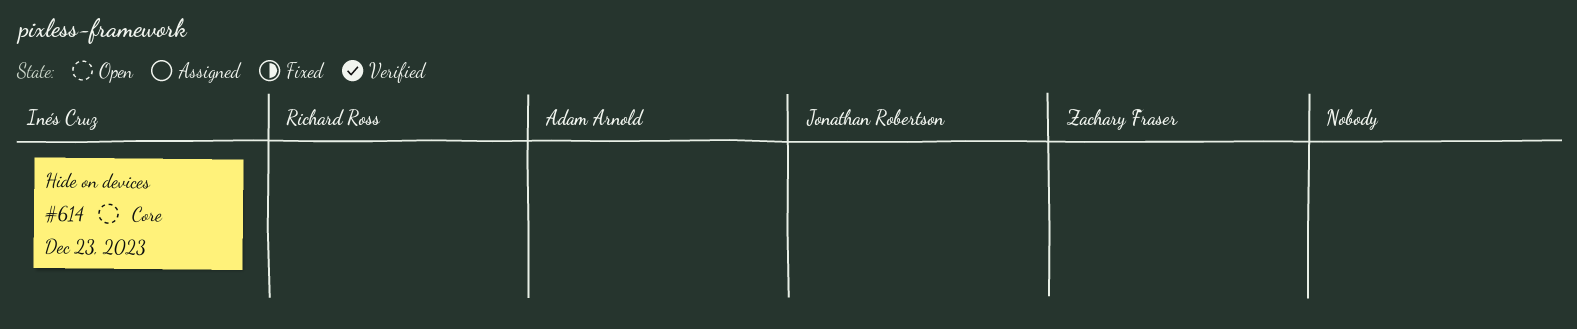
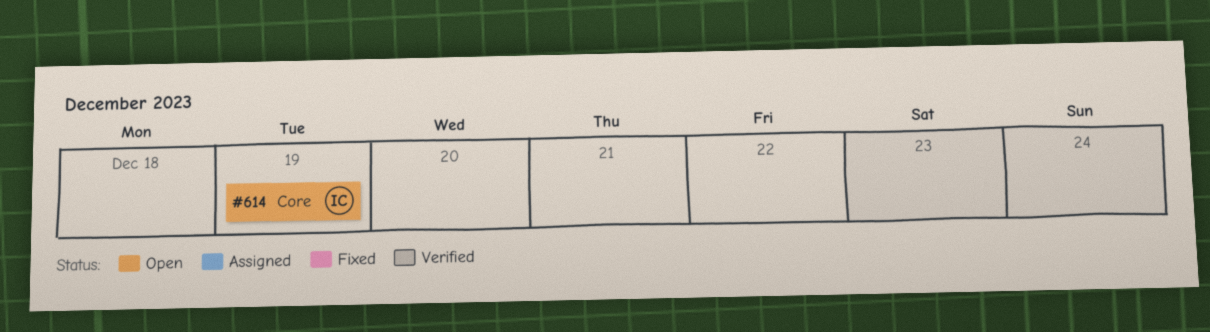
#614, due: Dec 23 -> Dec 19

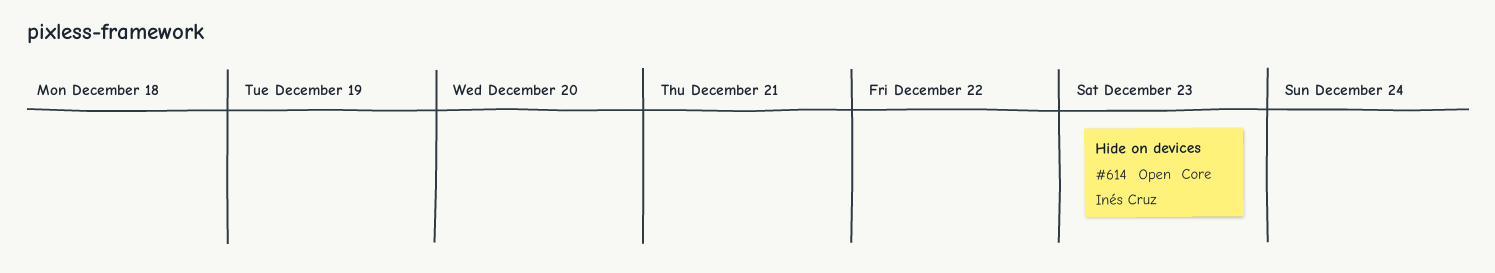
#614, due: Dec 19 -> Dec 23

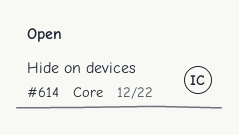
#614, due: Dec 23 -> Dec 22

